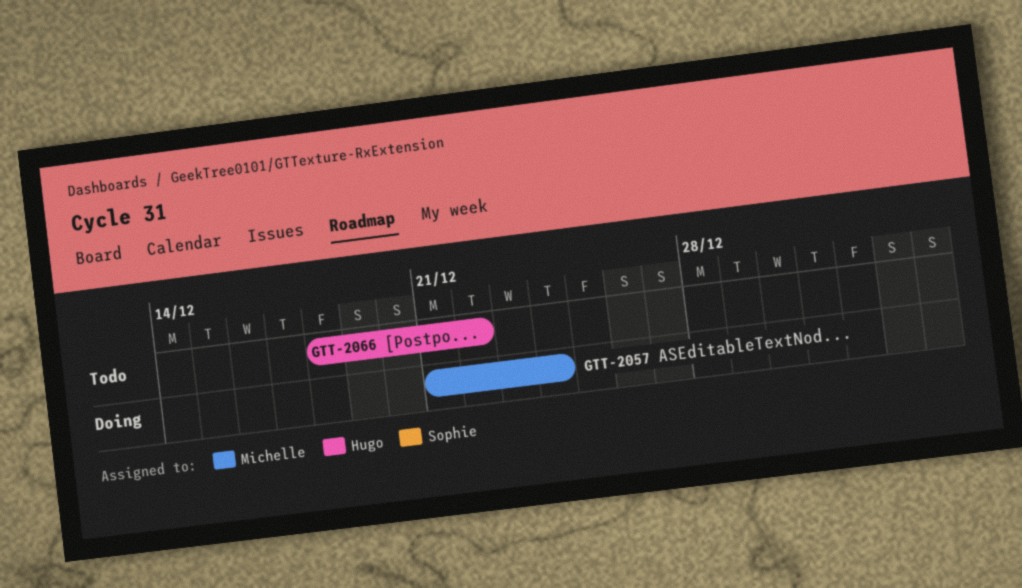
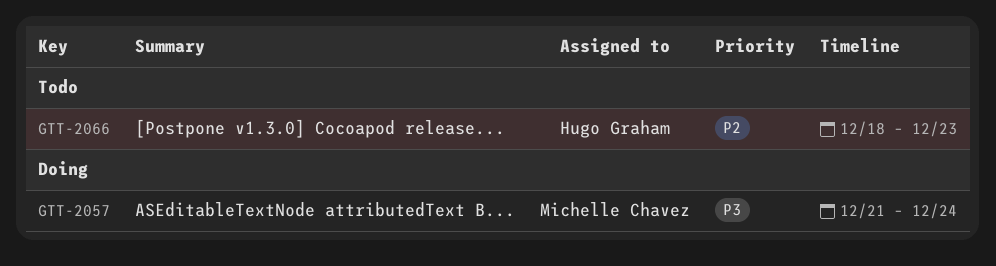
GTT-2066, due: Dec 22 -> Dec 23

